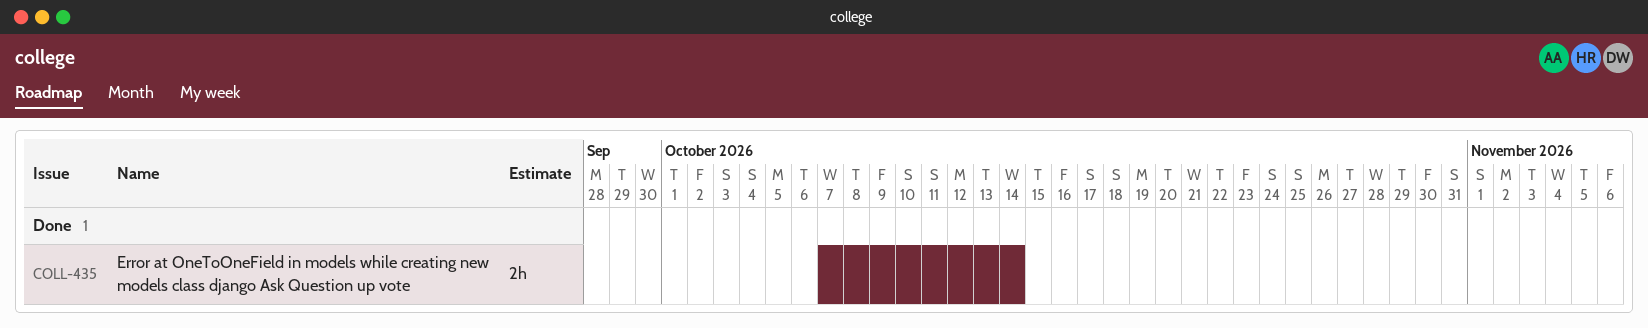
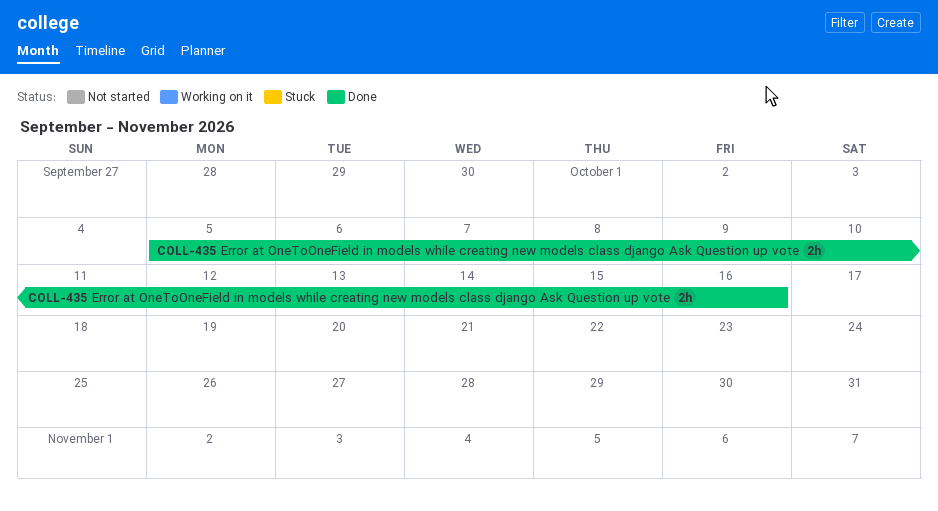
COLL-435, start: Oct 7 -> Oct 5
COLL-435, due: Oct 14 -> Oct 16

